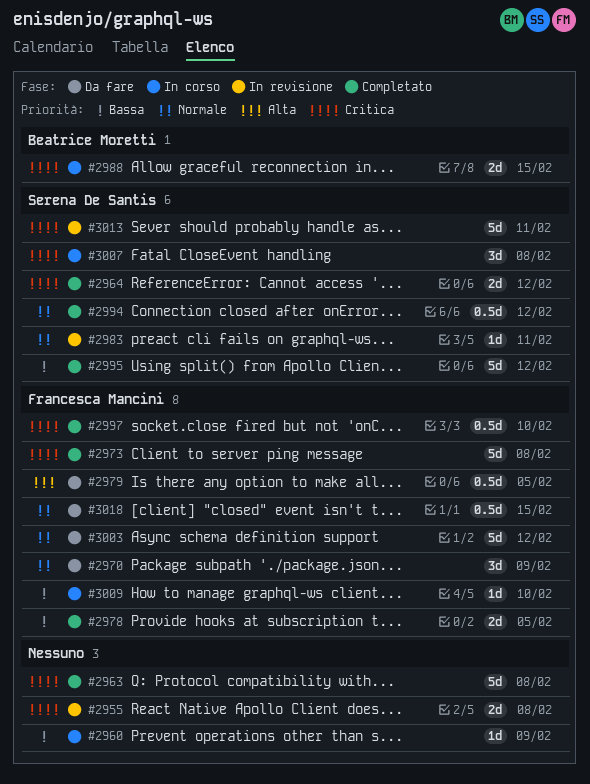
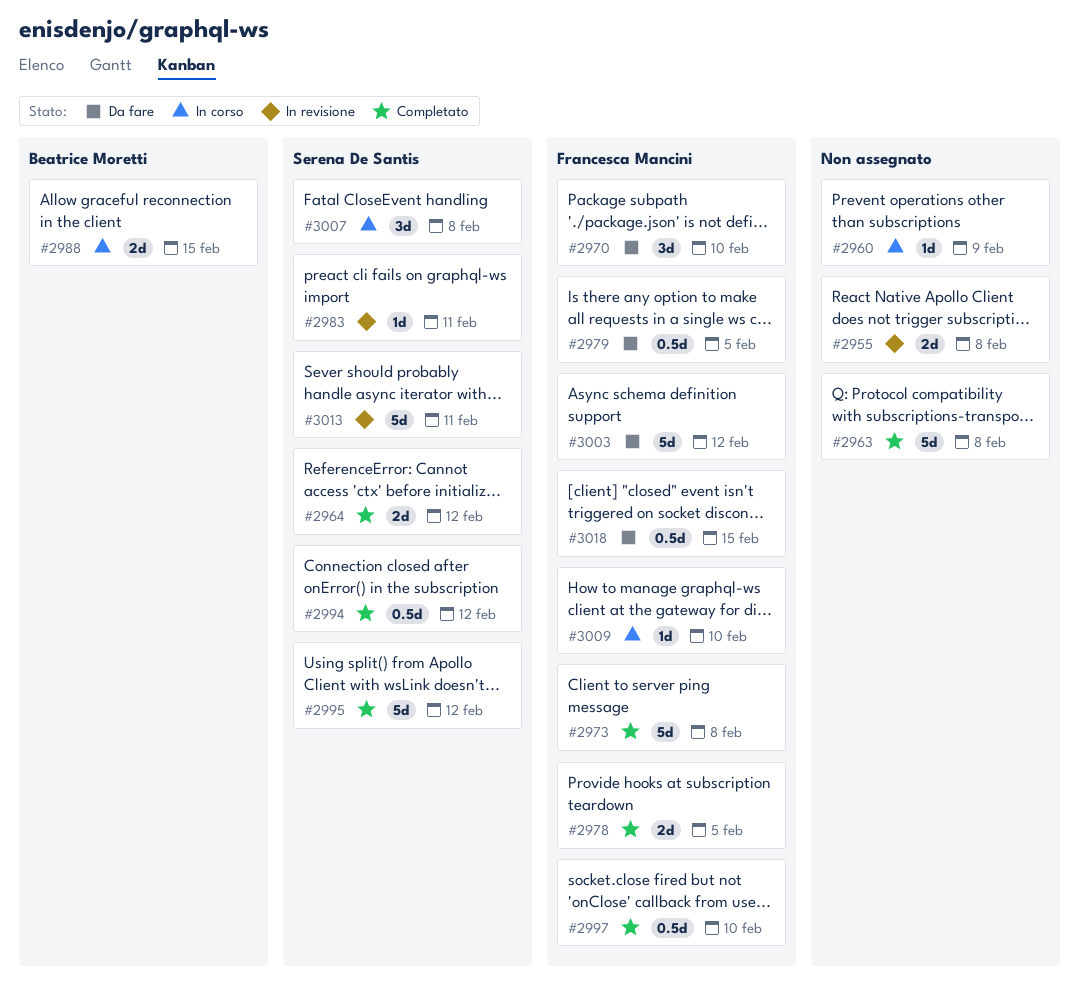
#2970, due: Feb 9 -> Feb 10

